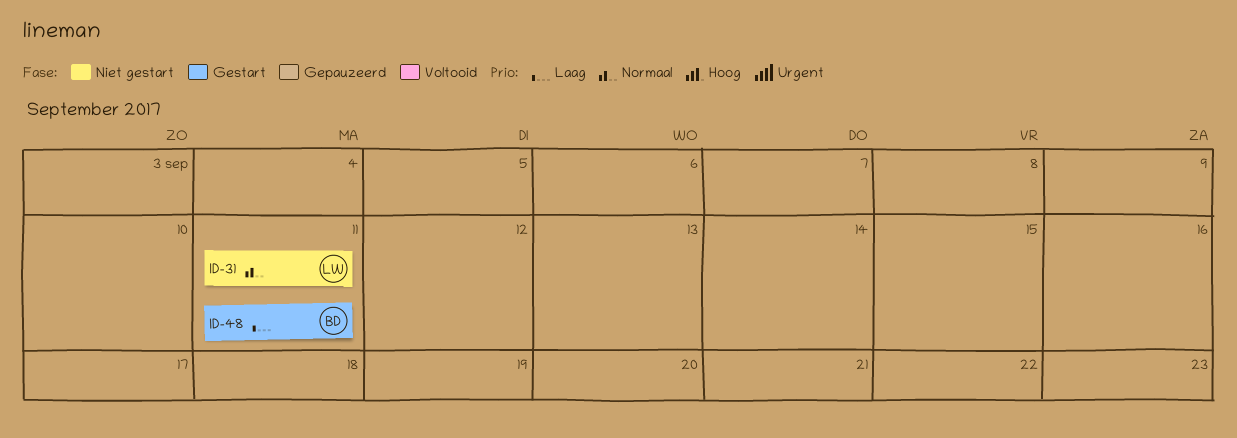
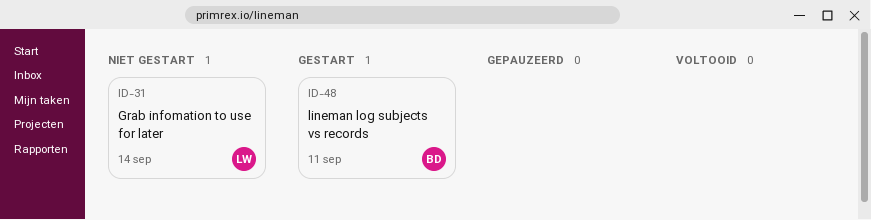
ID-31, due: Sep 11 -> Sep 14

